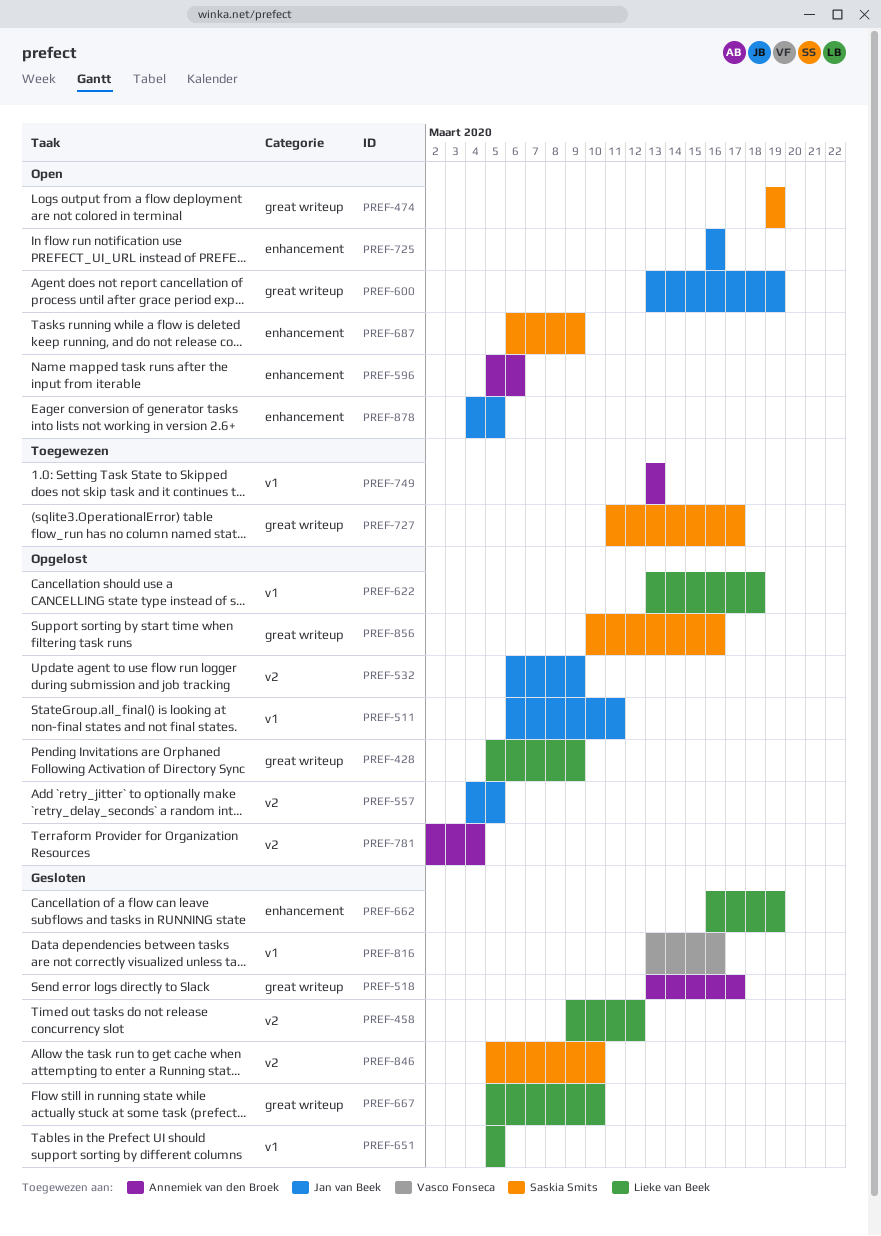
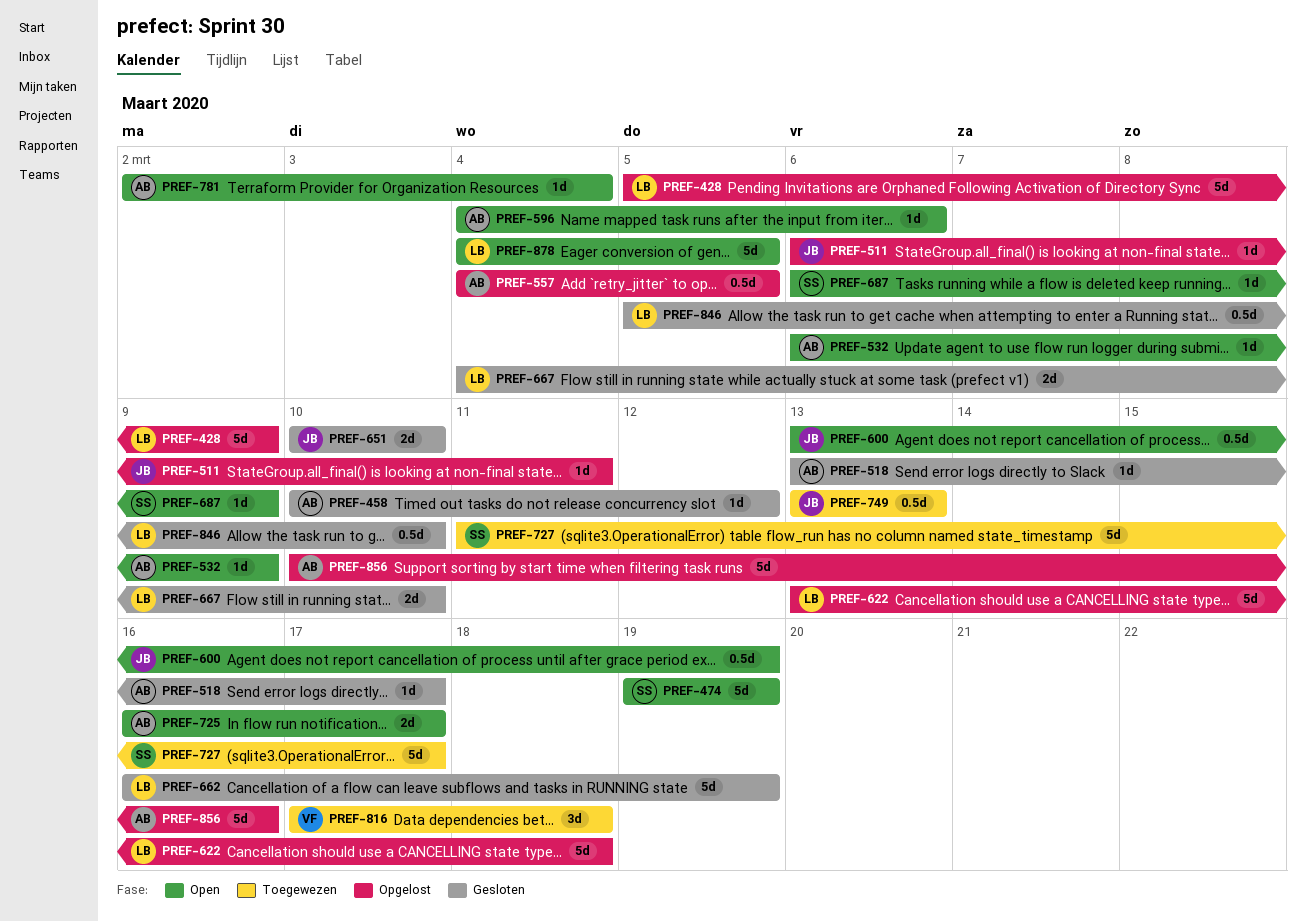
PREF-458, owner: Lieke van Beek -> Annemiek van den Broek
PREF-458, start: Mar 9 -> Mar 10
PREF-532, status: Opgelost -> Open
PREF-532, owner: Jan van Beek -> Annemiek van den Broek
PREF-557, owner: Jan van Beek -> Annemiek van den Broek
PREF-596, start: Mar 5 -> Mar 4
PREF-651, owner: Lieke van Beek -> Jan van Beek
PREF-651, start: Mar 5 -> Mar 10
PREF-651, due: Mar 5 -> Mar 10
PREF-667, start: Mar 5 -> Mar 4
PREF-725, owner: Jan van Beek -> Annemiek van den Broek
PREF-725, due: Mar 16 -> Mar 17
PREF-749, owner: Annemiek van den Broek -> Jan van Beek
PREF-781, status: Opgelost -> Open
PREF-816, status: Gesloten -> Toegewezen
PREF-816, start: Mar 13 -> Mar 17
PREF-816, due: Mar 16 -> Mar 18
PREF-846, owner: Saskia Smits -> Lieke van Beek
PREF-856, owner: Saskia Smits -> Annemiek van den Broek
PREF-878, owner: Jan van Beek -> Lieke van Beek

